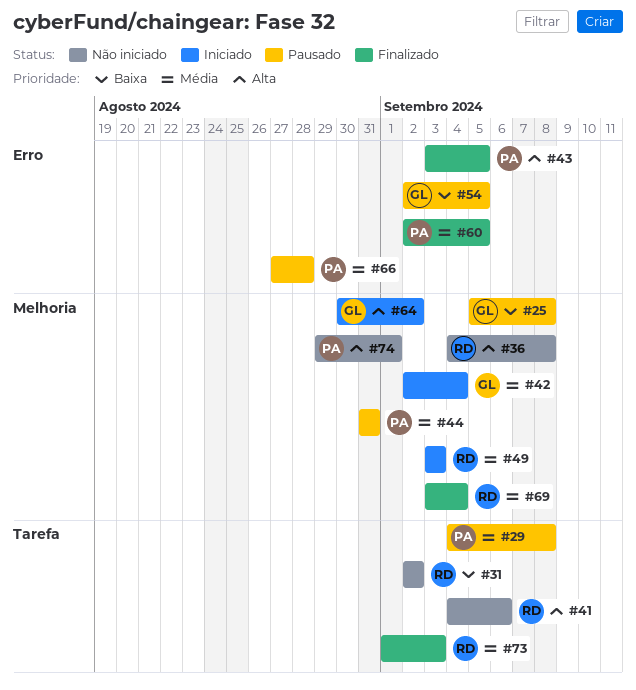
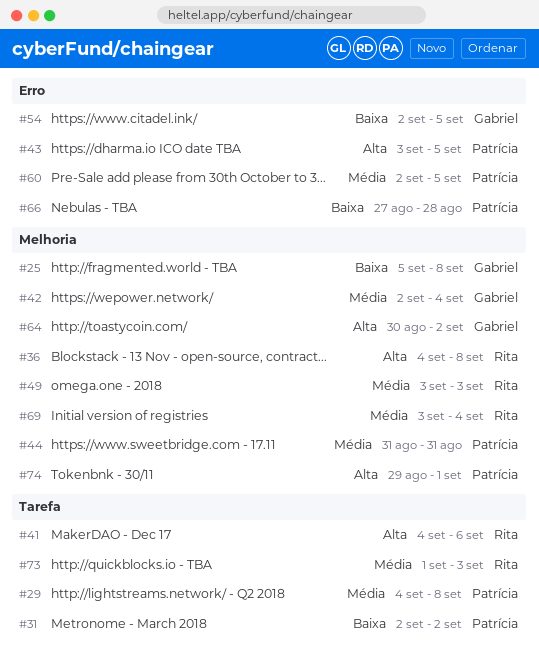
#31, owner: Rita -> Patrícia
#66, priority: Média -> Baixa

